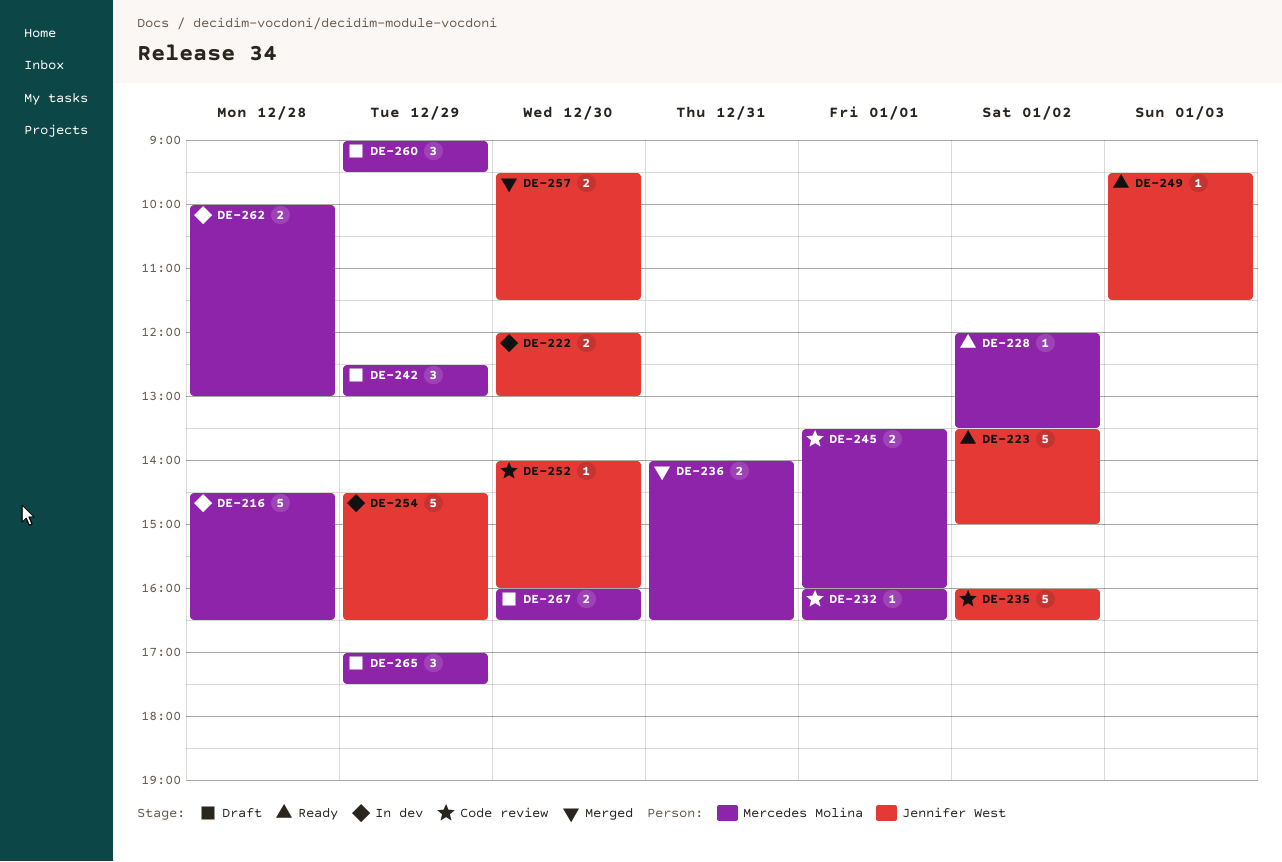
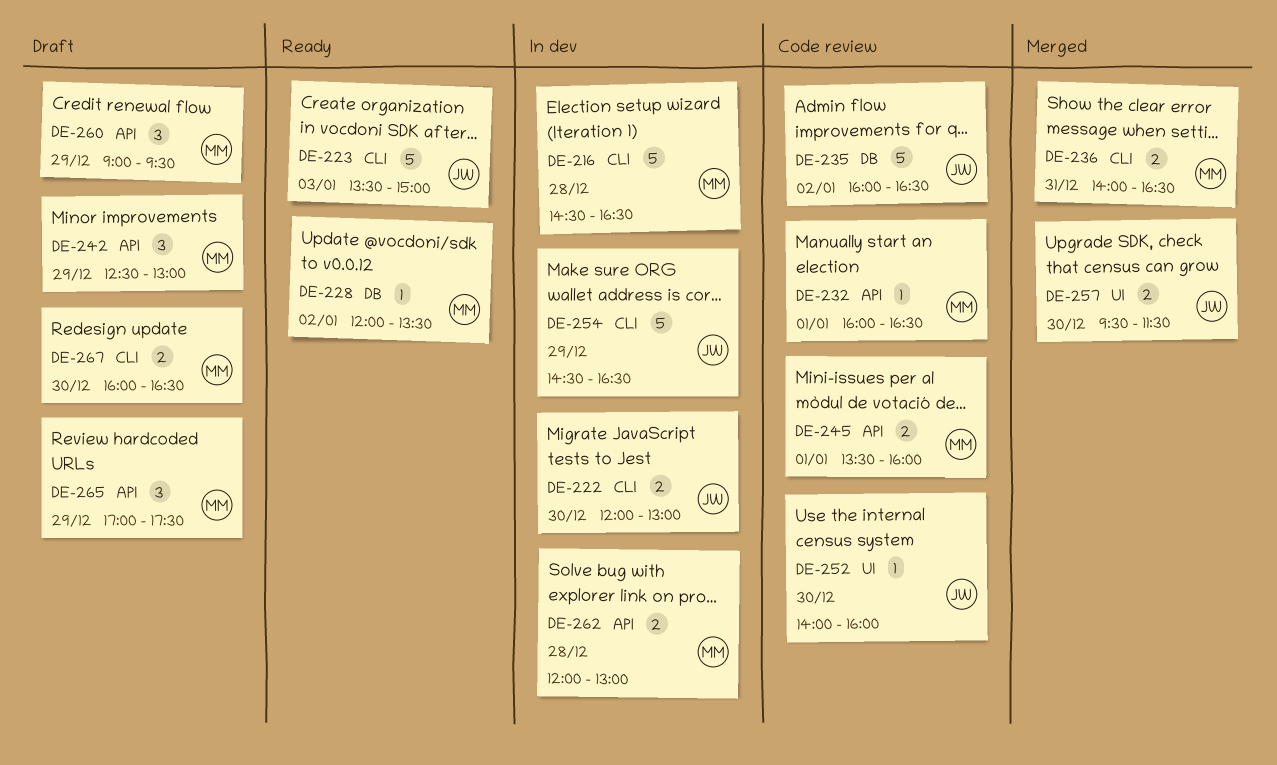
DE-223, day: Jan 2 -> Jan 3
DE-249: present -> none
DE-262, begins: 10:00 -> 12:00

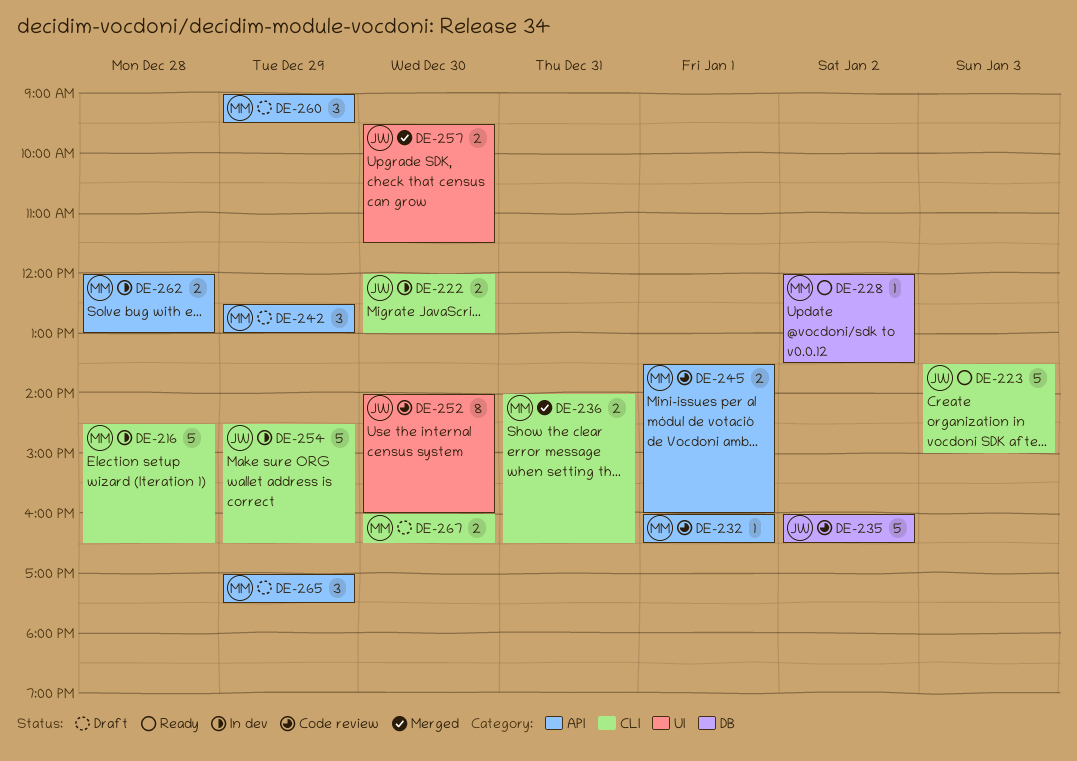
DE-252, estimate: 1 -> 8

